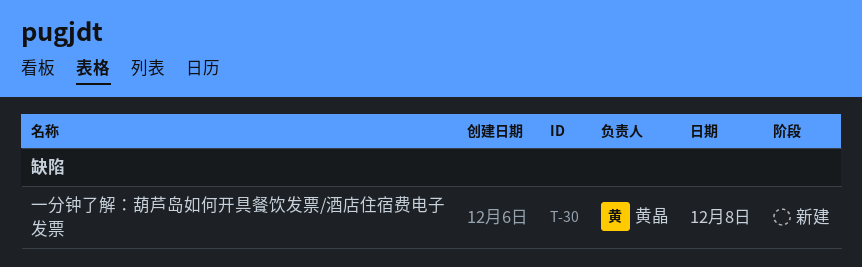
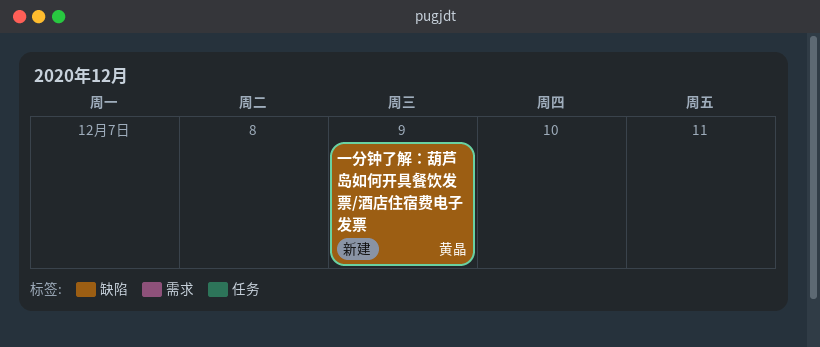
一分钟了解：葫芦岛如何开具餐饮发票/酒店住宿费电子发票, day: Dec 8 -> Dec 9

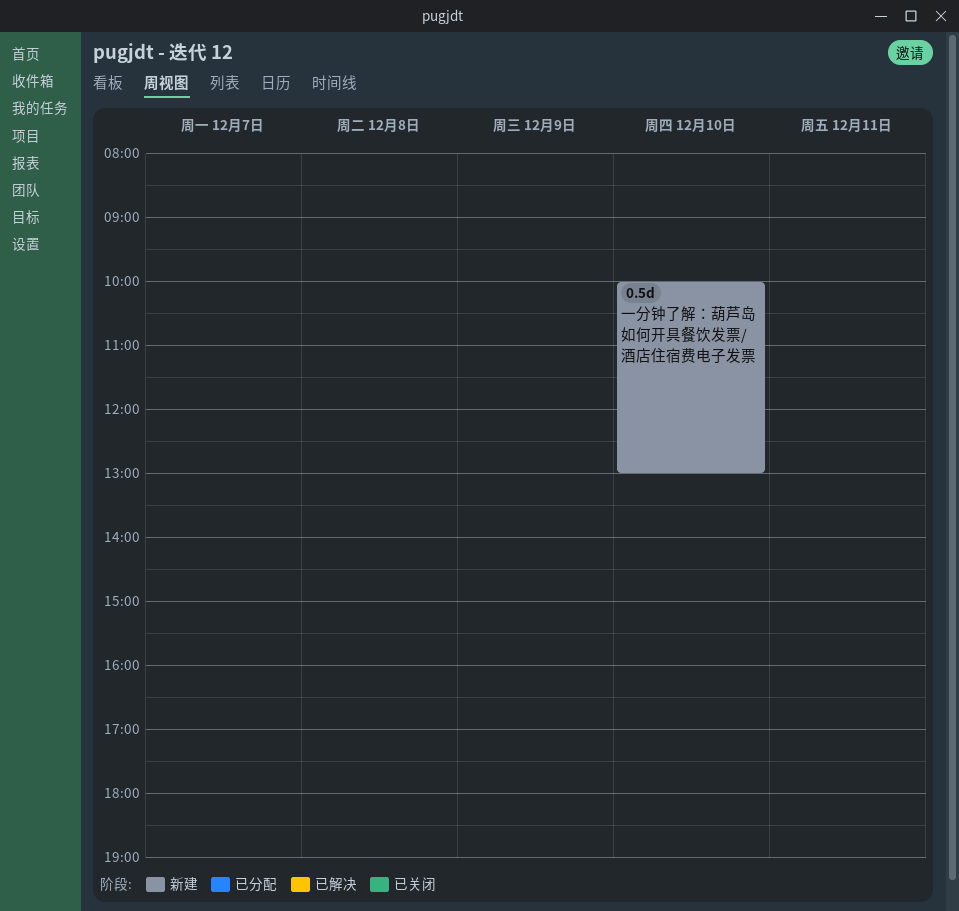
一分钟了解：葫芦岛如何开具餐饮发票/酒店住宿费电子发票, day: Dec 9 -> Dec 10

